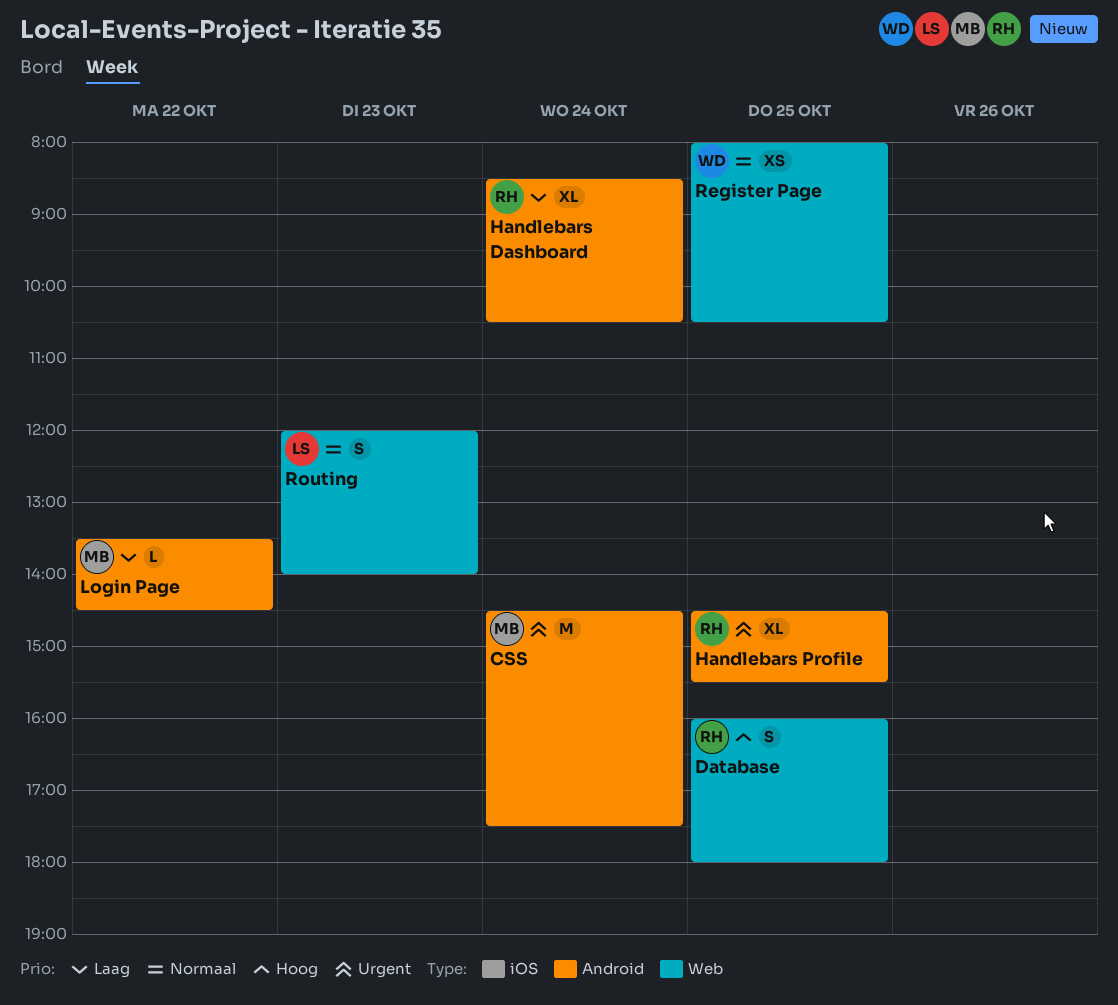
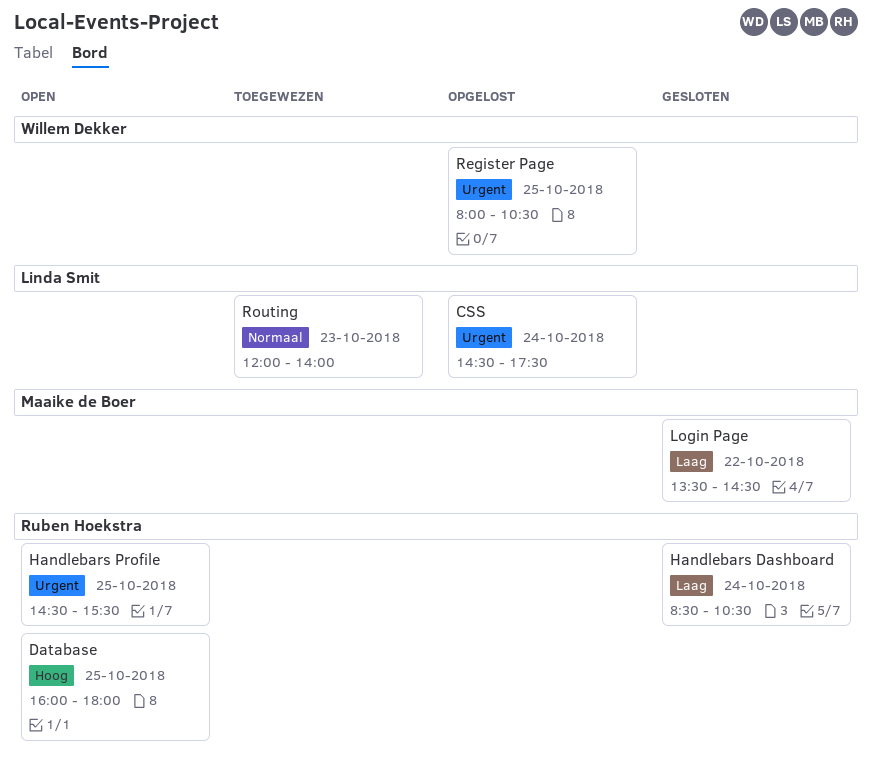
CSS, owner: Maaike de Boer -> Linda Smit
Register Page, priority: Normaal -> Urgent

